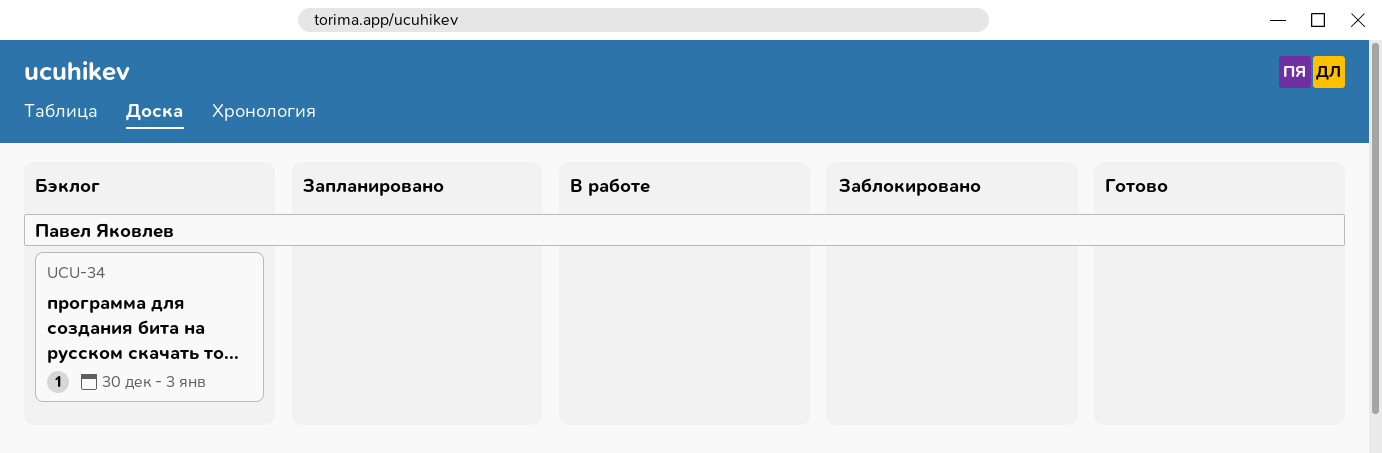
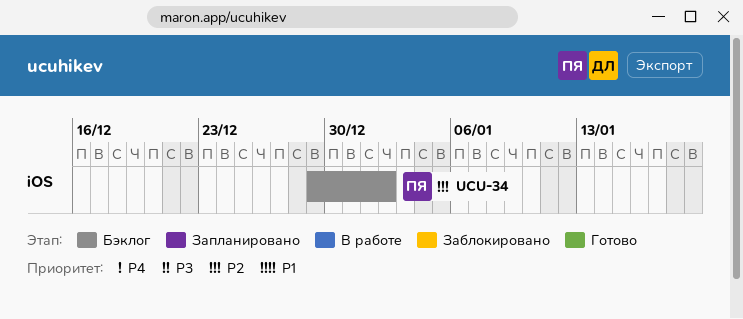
UCU-34, start: Dec 30 -> Dec 29
UCU-34, due: Jan 3 -> Jan 2

